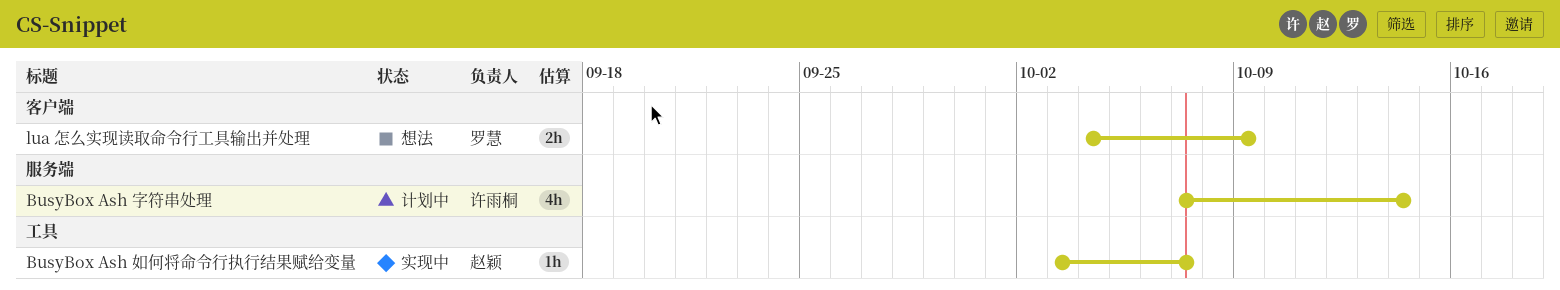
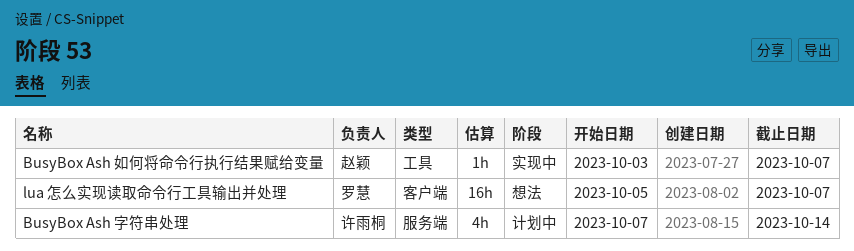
lua 怎么实现读取命令行工具输出并处理, estimate: 2h -> 16h
lua 怎么实现读取命令行工具输出并处理, start: Oct 4 -> Oct 5
lua 怎么实现读取命令行工具输出并处理, due: Oct 9 -> Oct 7

